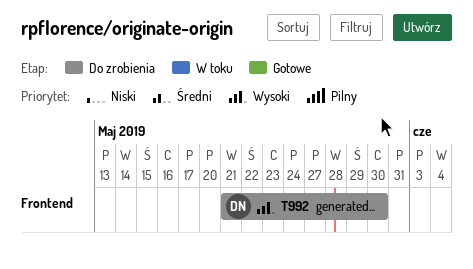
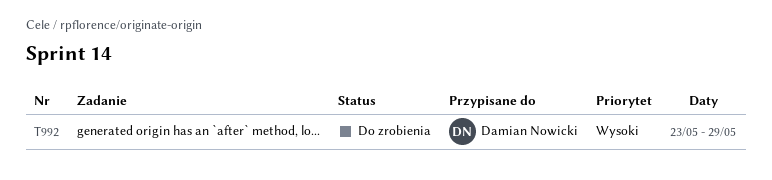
T992, start: May 21 -> May 23
T992, due: May 30 -> May 29

